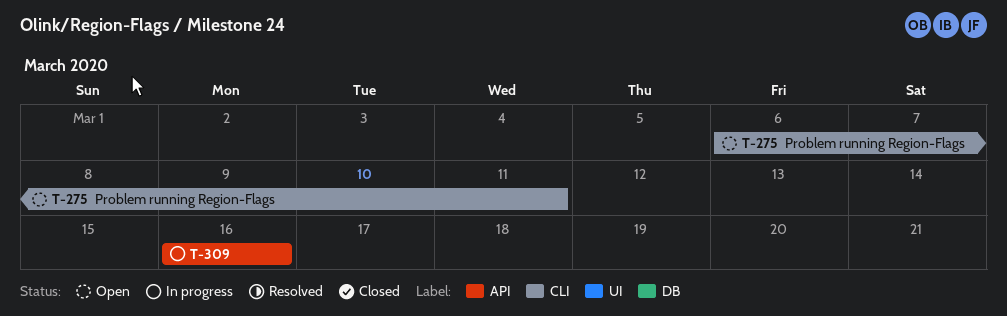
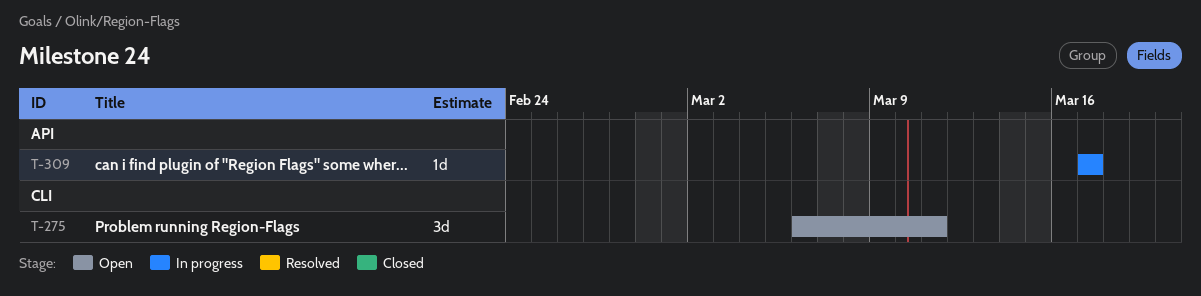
T-309, start: Mar 16 -> Mar 17
T-309, due: Mar 16 -> Mar 17

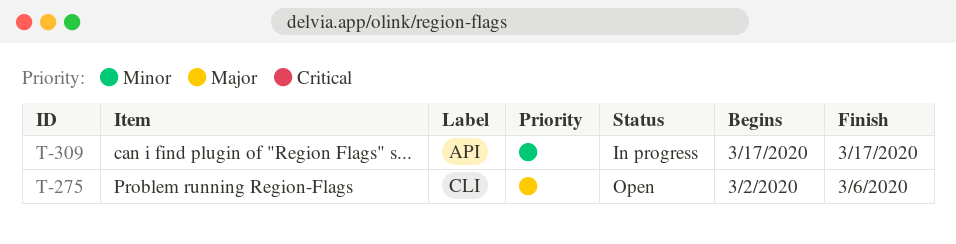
T-275, start: Mar 6 -> Mar 2
T-275, due: Mar 11 -> Mar 6

